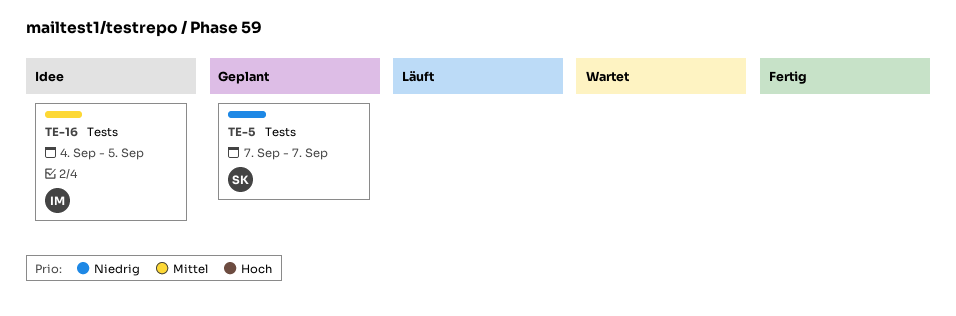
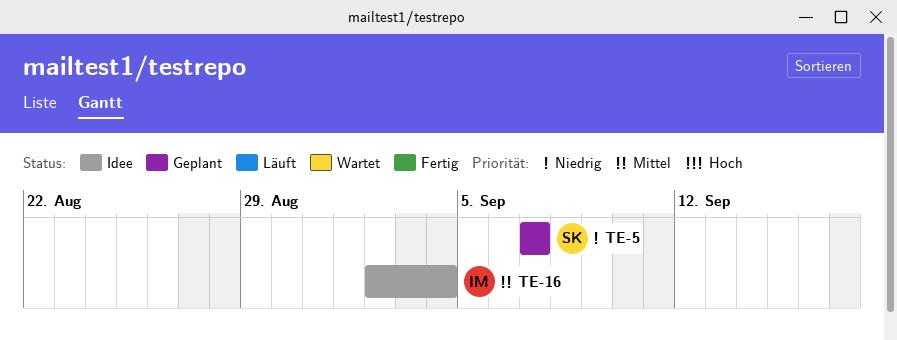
TE-16, start: Sep 4 -> Sep 2
TE-16, due: Sep 5 -> Sep 4

